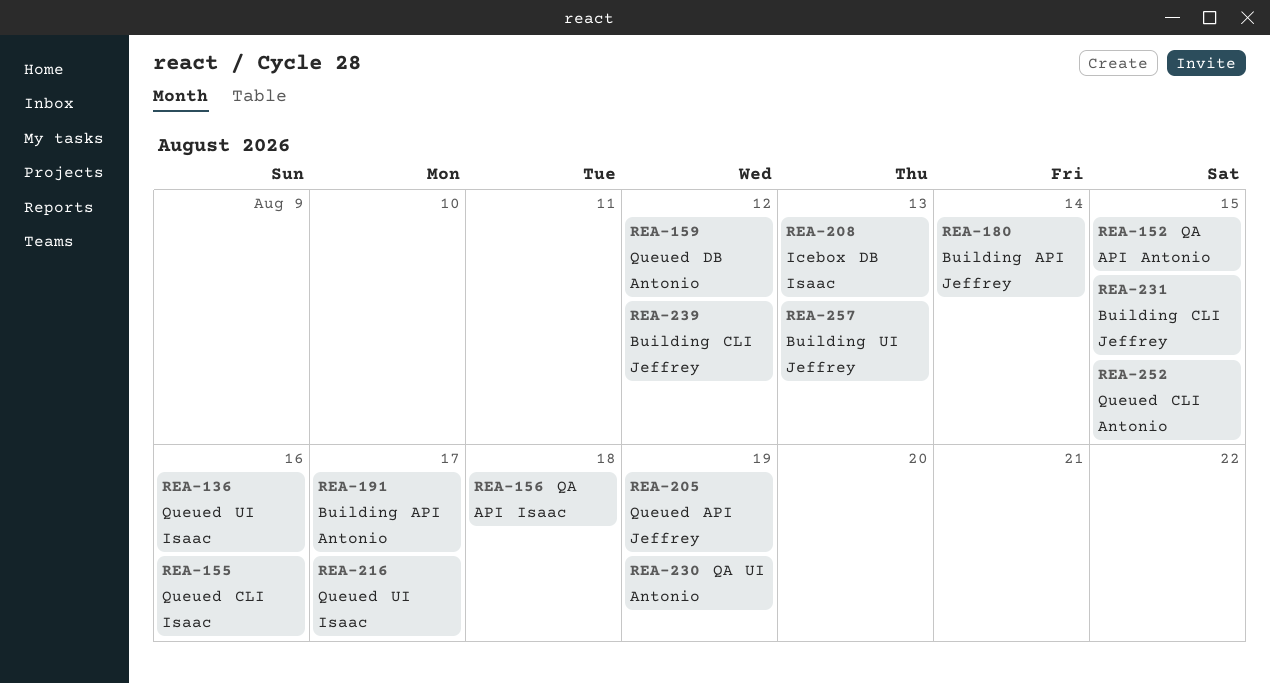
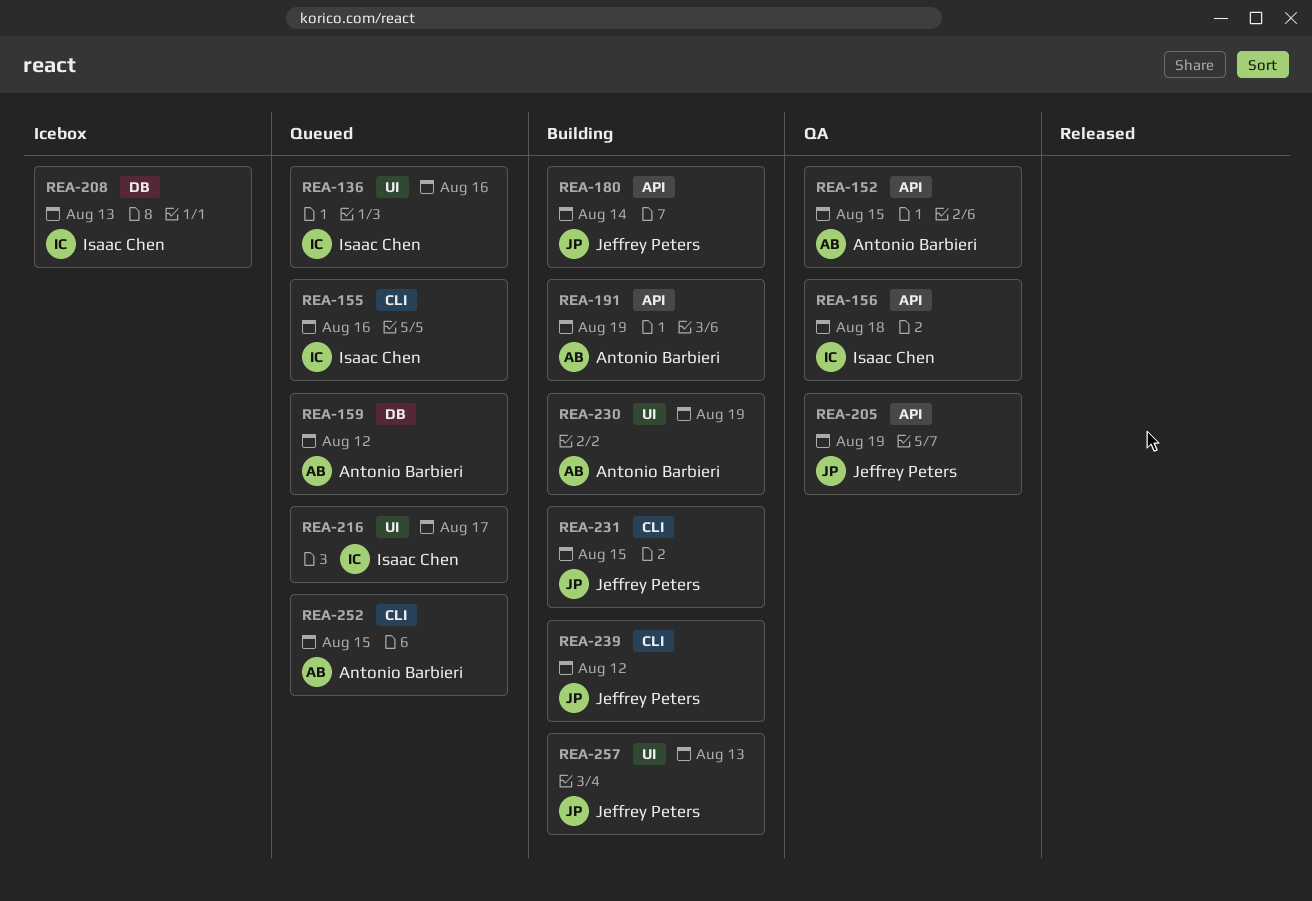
REA-191, due: Aug 17 -> Aug 19
REA-205, status: Queued -> QA
REA-230, status: QA -> Building

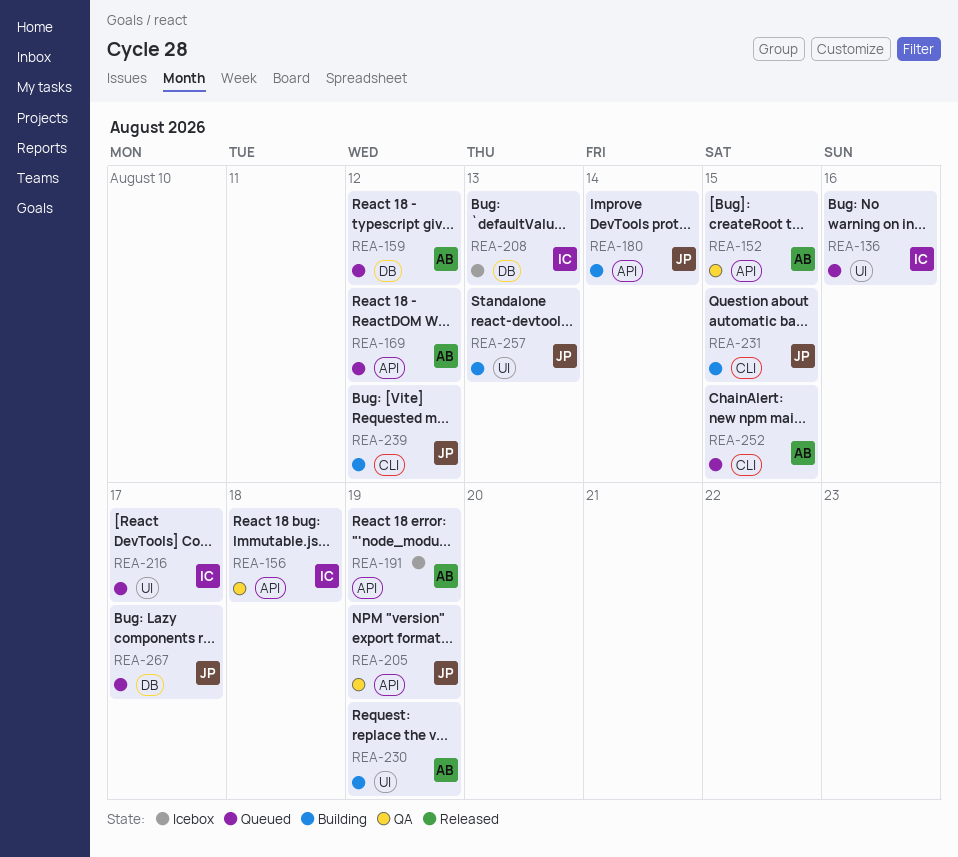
REA-155: present -> none
REA-169: none -> present
REA-191, status: Building -> Icebox
REA-267: none -> present

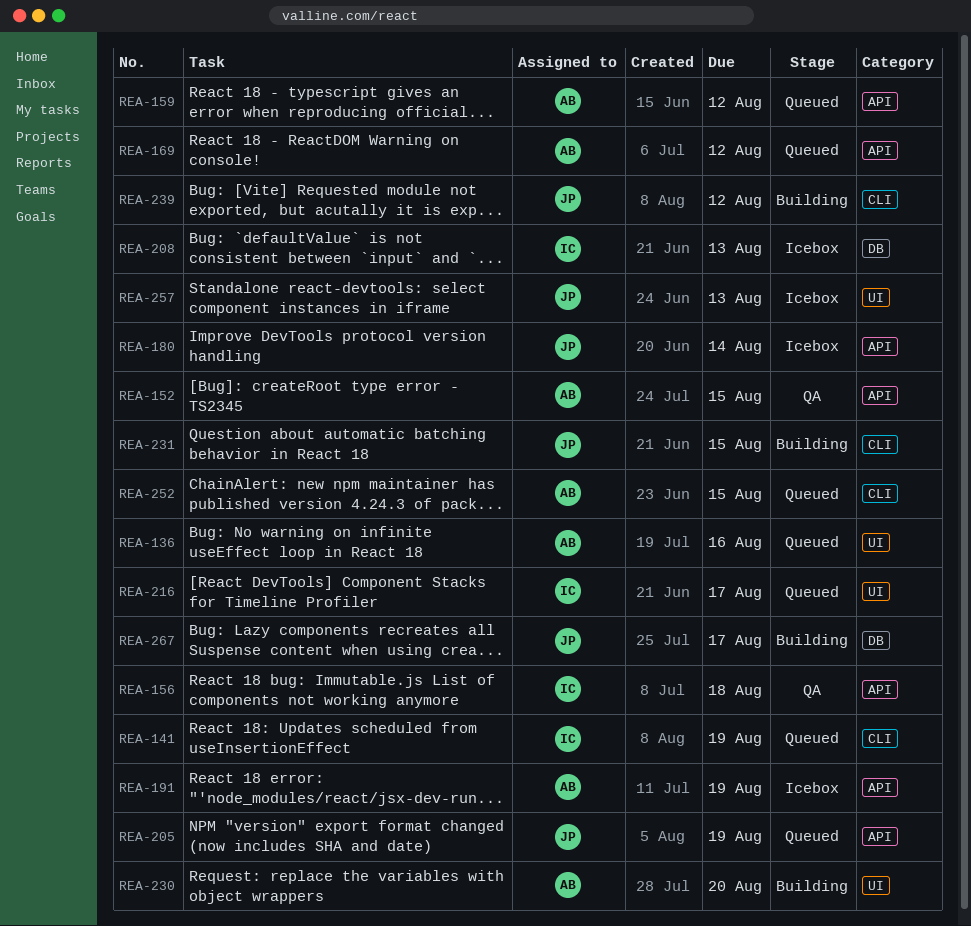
REA-136, owner: IC -> AB
REA-141: none -> present
REA-159, label: DB -> API
REA-180, status: Building -> Icebox
REA-205, status: QA -> Queued
REA-230, due: Aug 19 -> Aug 20
REA-257, status: Building -> Icebox
REA-267, status: Queued -> Building

